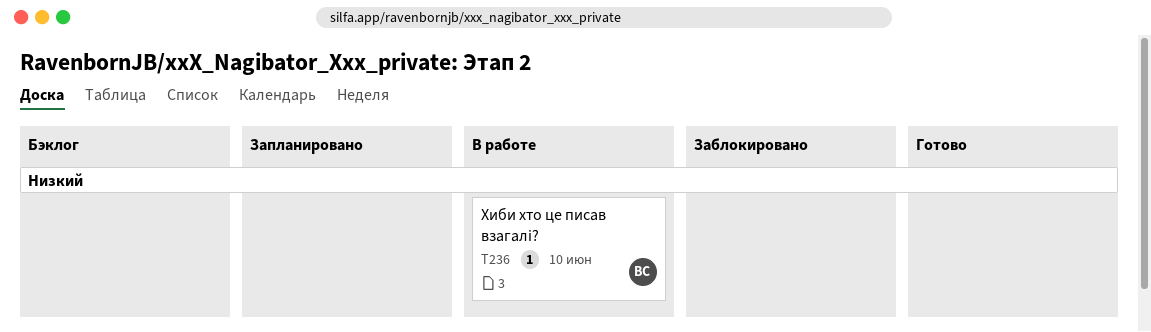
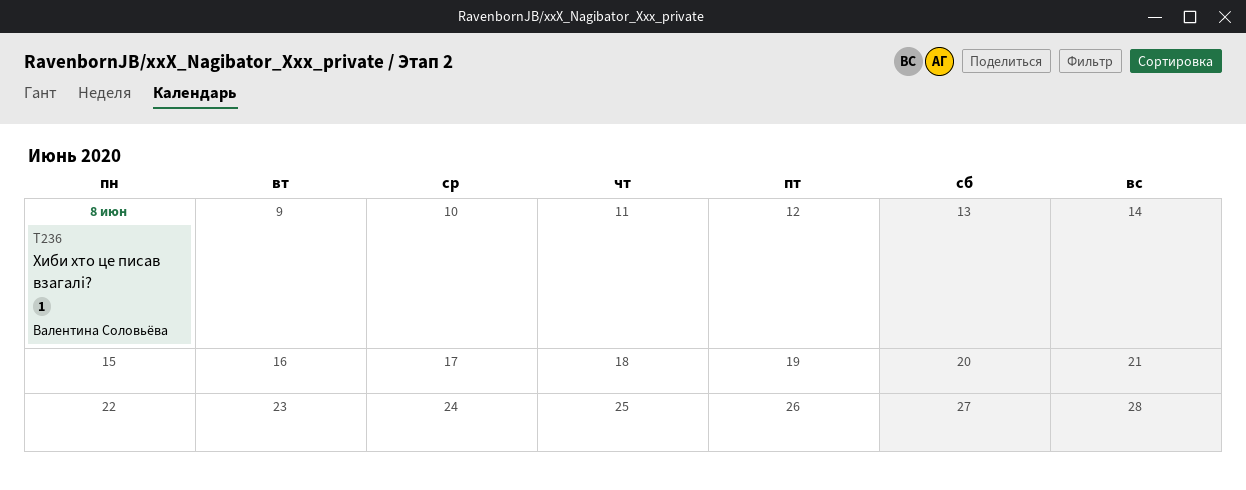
T236, due: Jun 10 -> Jun 8

